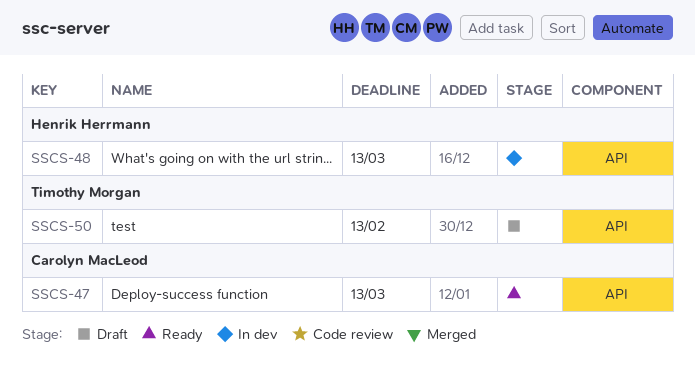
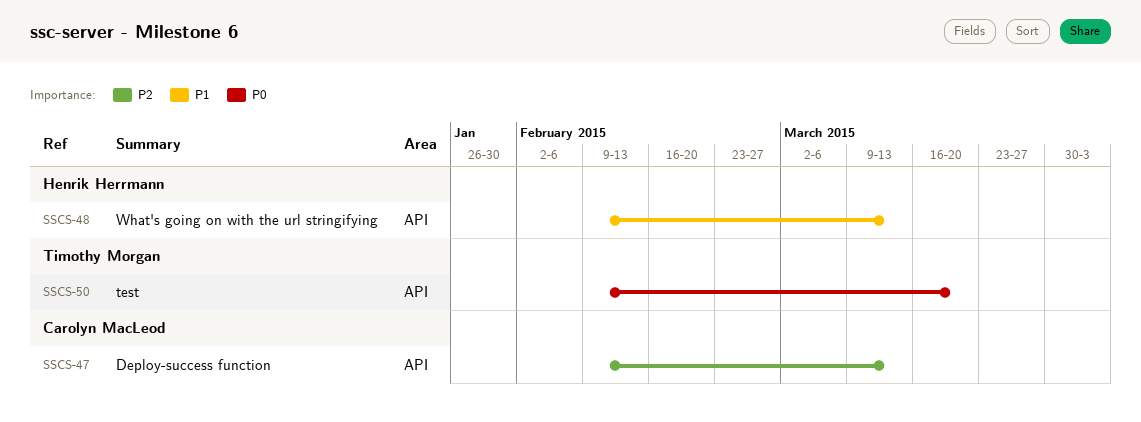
SSCS-50, due: Feb 13 -> Mar 20

